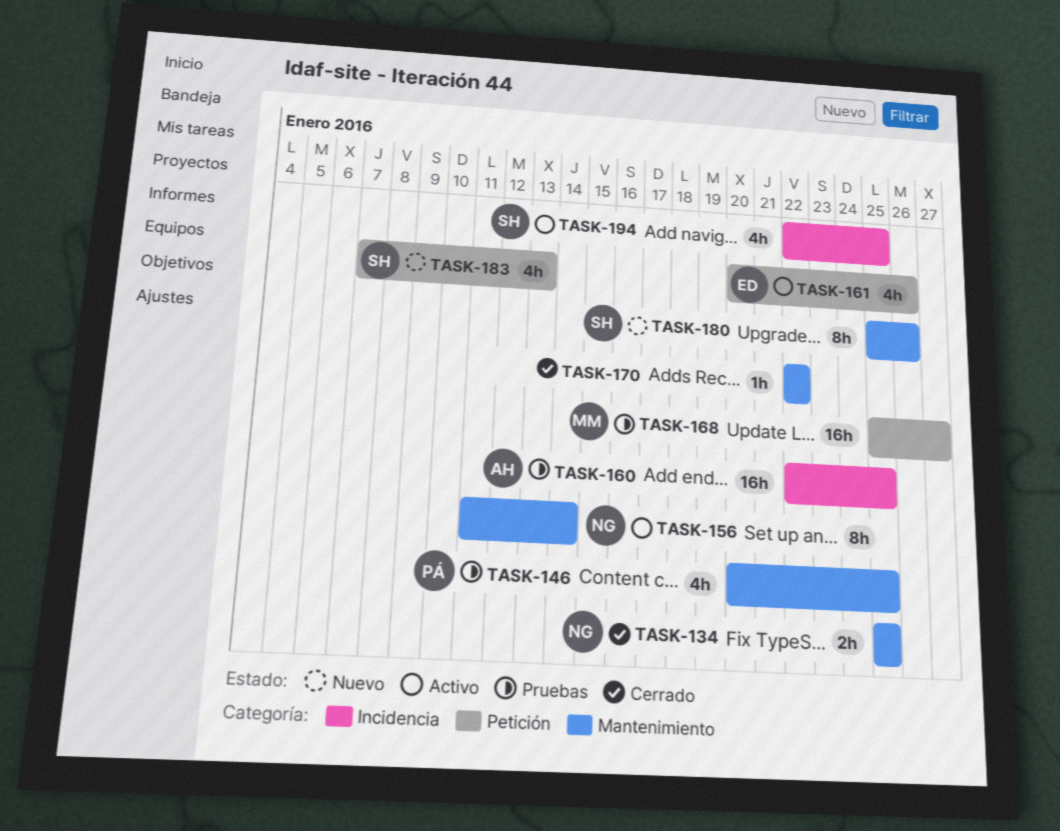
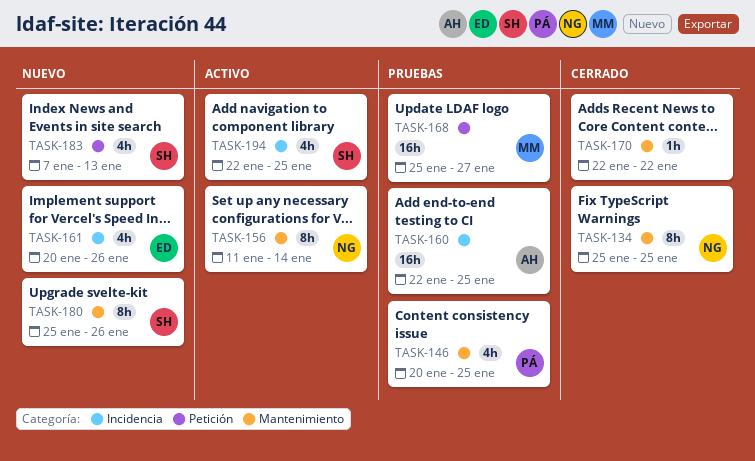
TASK-134, estimate: 2h -> 8h
TASK-161, status: Activo -> Nuevo
TASK-161, label: Petición -> Incidencia

